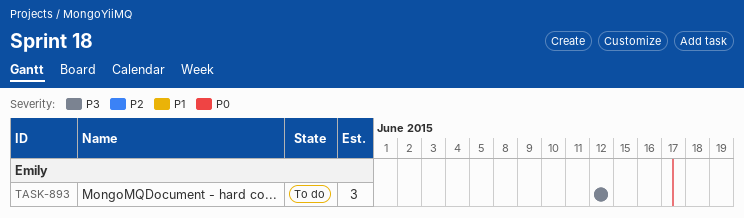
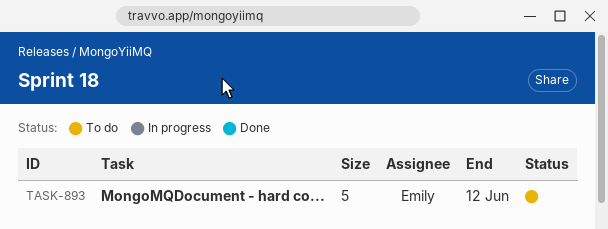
TASK-893, estimate: 3 -> 5

